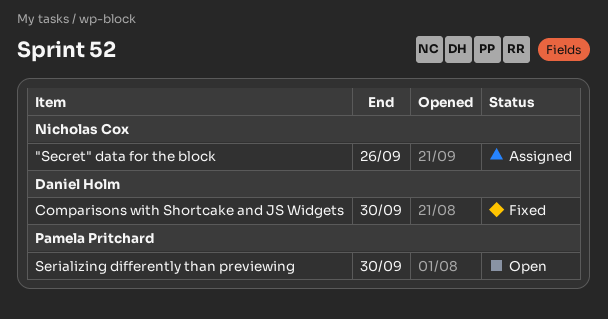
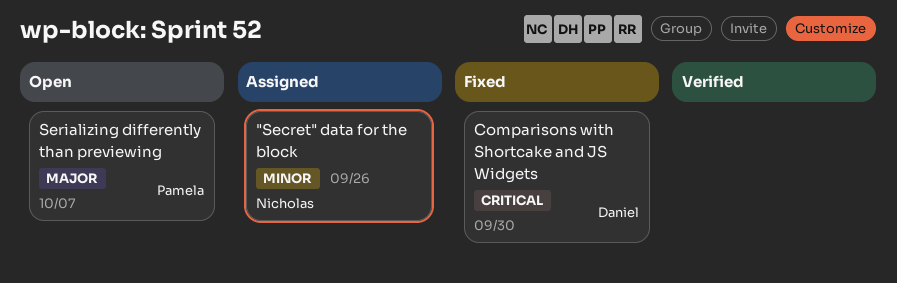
Serializing differently than previewing, due: Sep 30 -> Oct 7

